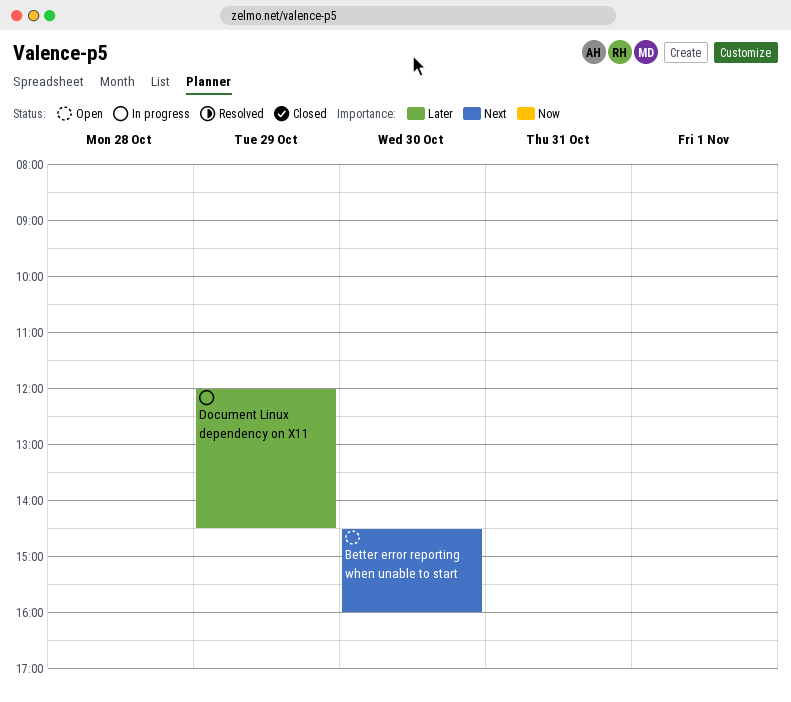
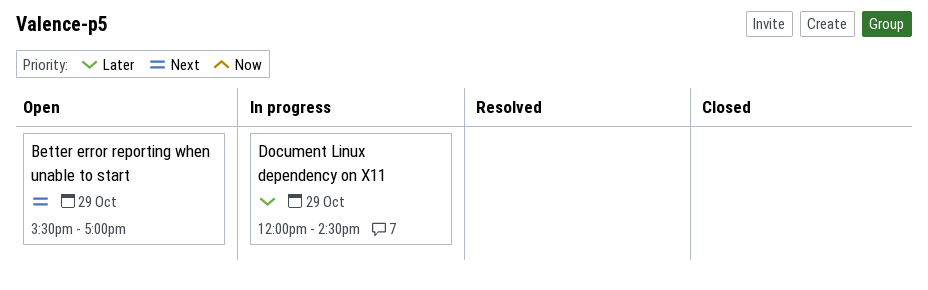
Better error reporting when unable to start, day: Oct 30 -> Oct 29
Better error reporting when unable to start, begins: 14:30 -> 15:30
Better error reporting when unable to start, ends: 16:00 -> 17:00

